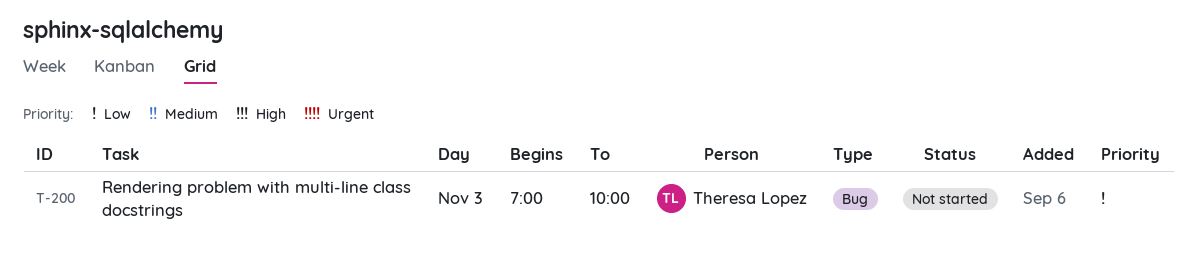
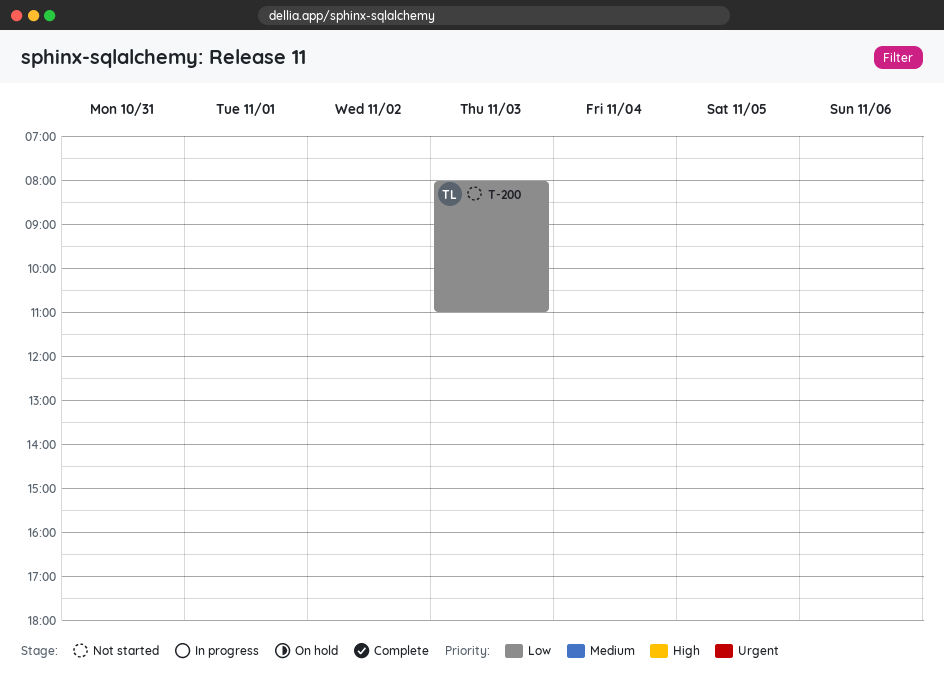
T-200, begins: 07:00 -> 08:00
T-200, ends: 10:00 -> 11:00

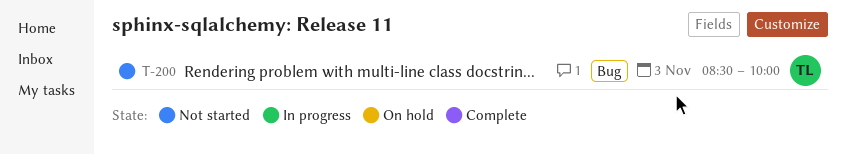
T-200, begins: 08:00 -> 08:30
T-200, ends: 11:00 -> 10:00

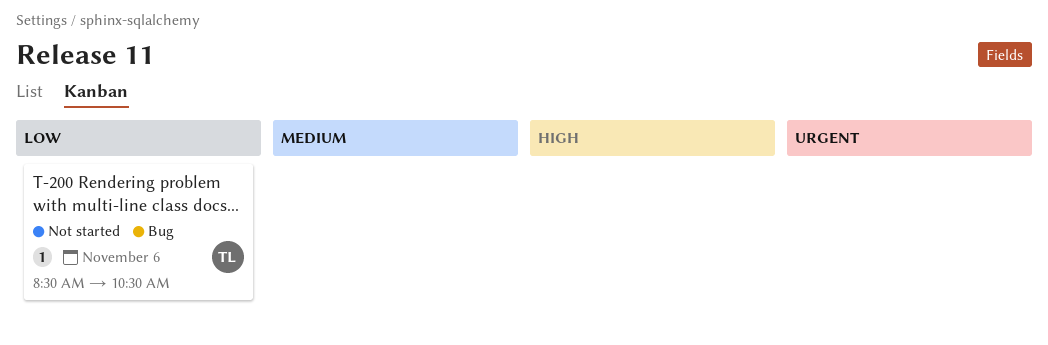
T-200, day: Nov 3 -> Nov 6
T-200, ends: 10:00 -> 10:30

